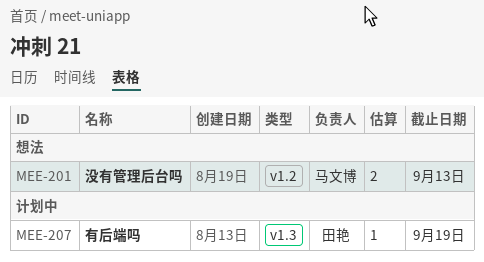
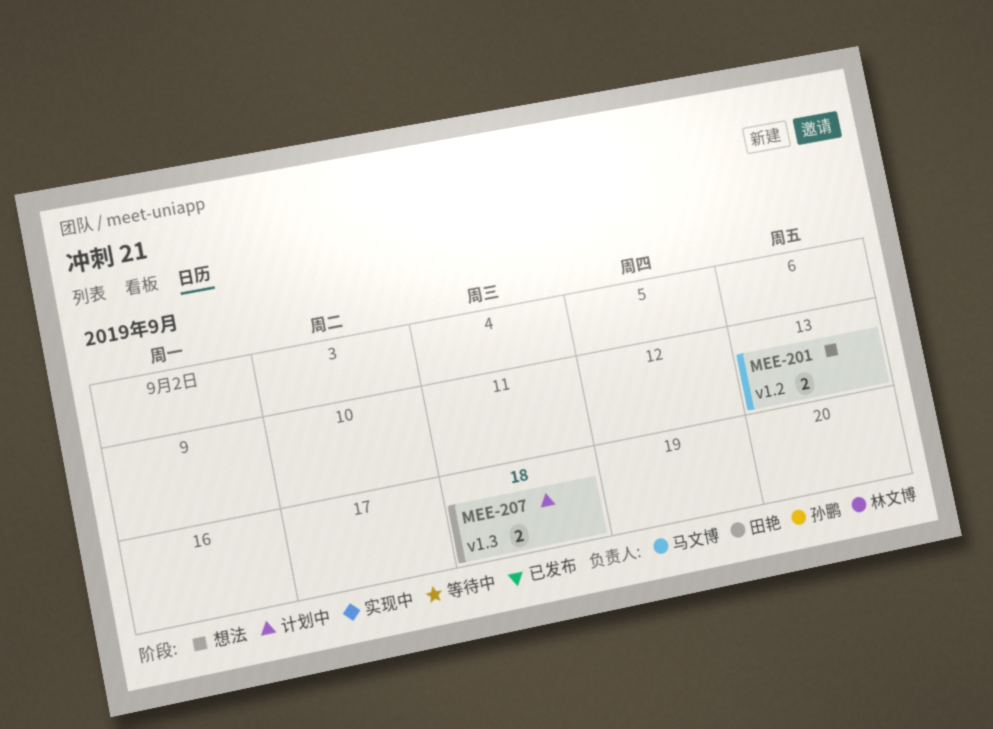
MEE-207, estimate: 1 -> 2
MEE-207, due: Sep 19 -> Sep 18

